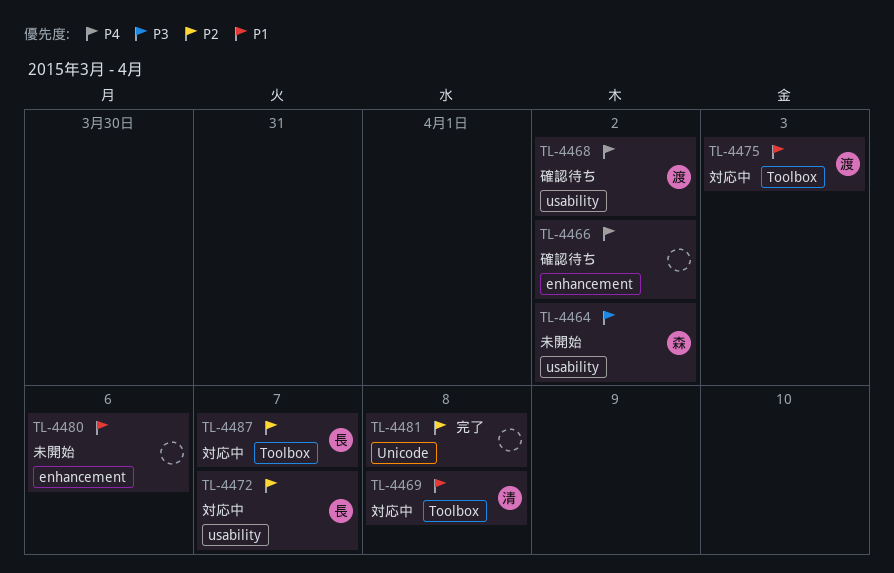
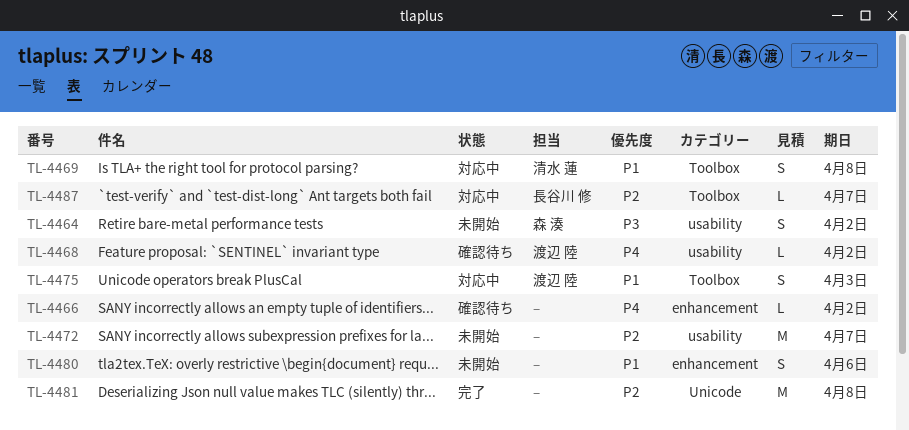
TL-4472, status: 対応中 -> 未開始
TL-4472, owner: 長谷川 修 -> none

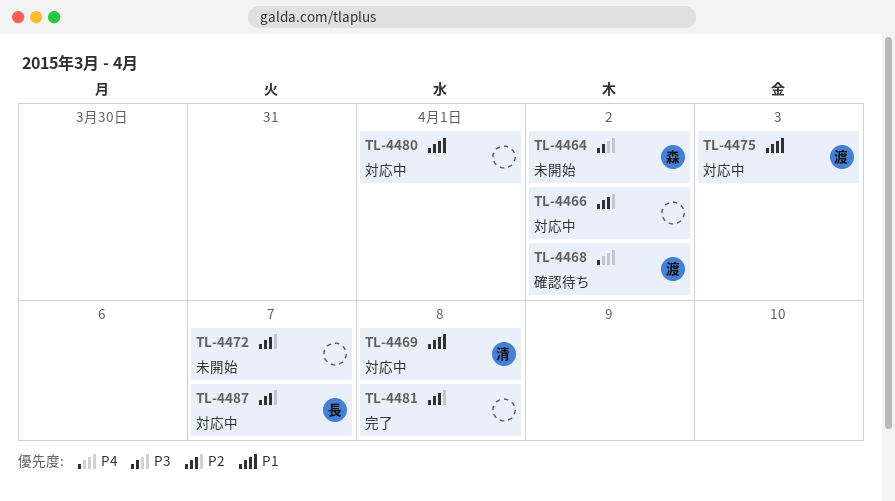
TL-4466, status: 確認待ち -> 対応中
TL-4466, priority: P4 -> P2
TL-4480, status: 未開始 -> 対応中
TL-4480, due: Apr 6 -> Apr 1

